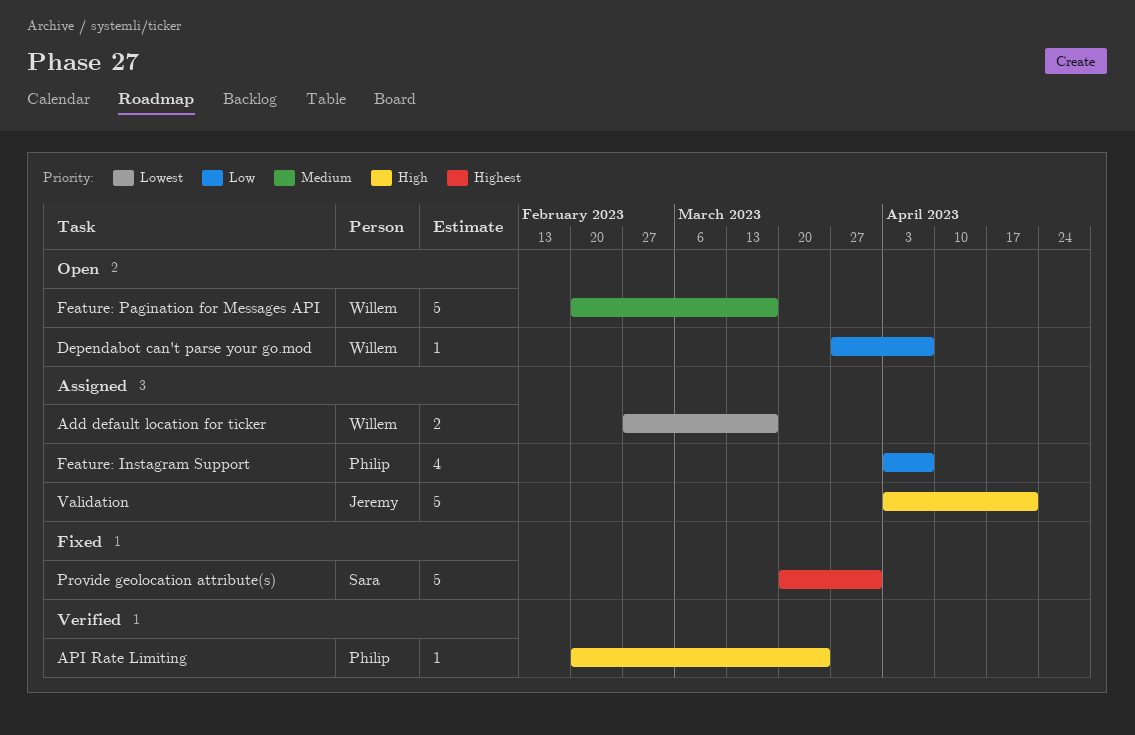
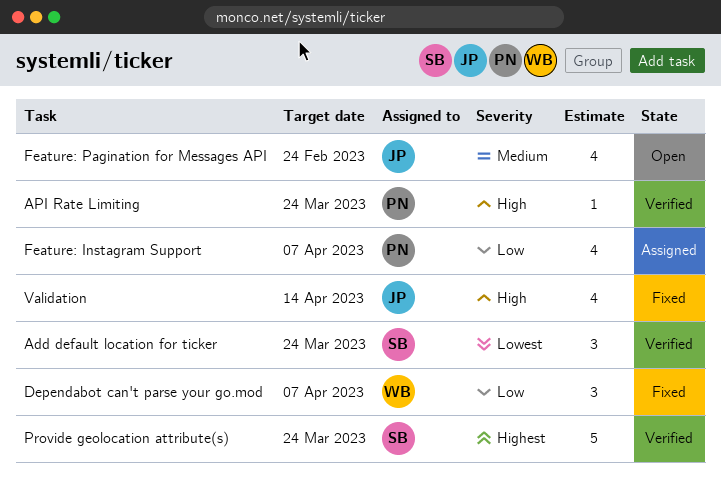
Add default location for ticker, status: Assigned -> Verified
Add default location for ticker, owner: Willem -> Sara
Add default location for ticker, estimate: 2 -> 3
Add default location for ticker, due: Mar 17 -> Mar 24
Dependabot can't parse your go.mod, status: Open -> Fixed
Dependabot can't parse your go.mod, estimate: 1 -> 3
Feature: Pagination for Messages API, owner: Willem -> Jeremy
Feature: Pagination for Messages API, estimate: 5 -> 4
Feature: Pagination for Messages API, due: Mar 17 -> Feb 24
Provide geolocation attribute(s), status: Fixed -> Verified
Provide geolocation attribute(s), due: Mar 31 -> Mar 24
Validation, status: Assigned -> Fixed
Validation, estimate: 5 -> 4
Validation, due: Apr 21 -> Apr 14

